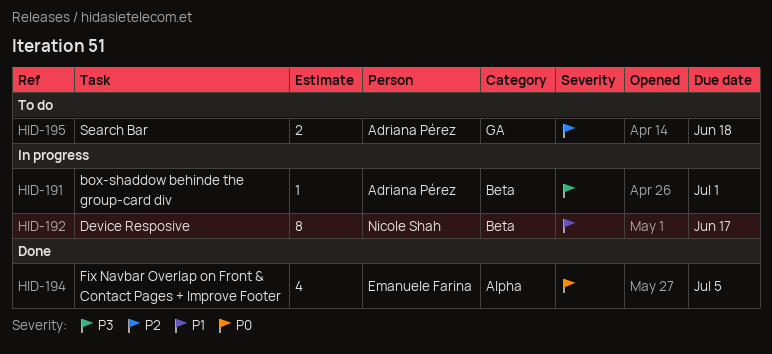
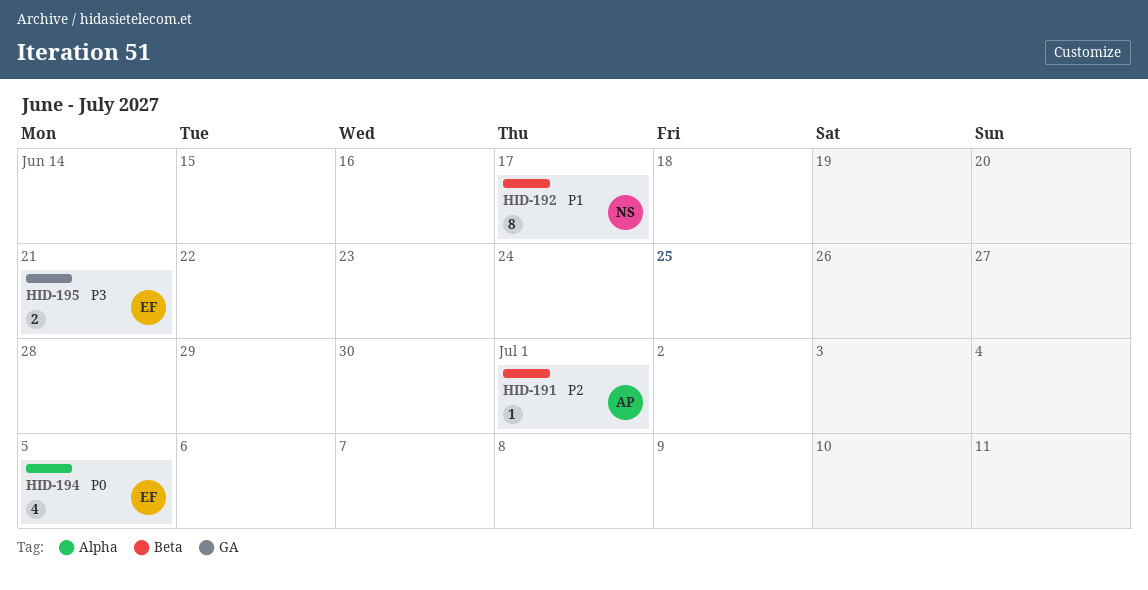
HID-191, priority: P3 -> P2
HID-195, owner: Adriana Pérez -> Emanuele Farina
HID-195, priority: P2 -> P3
HID-195, due: Jun 18 -> Jun 21

